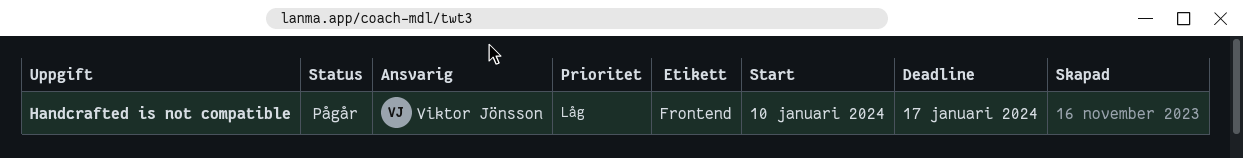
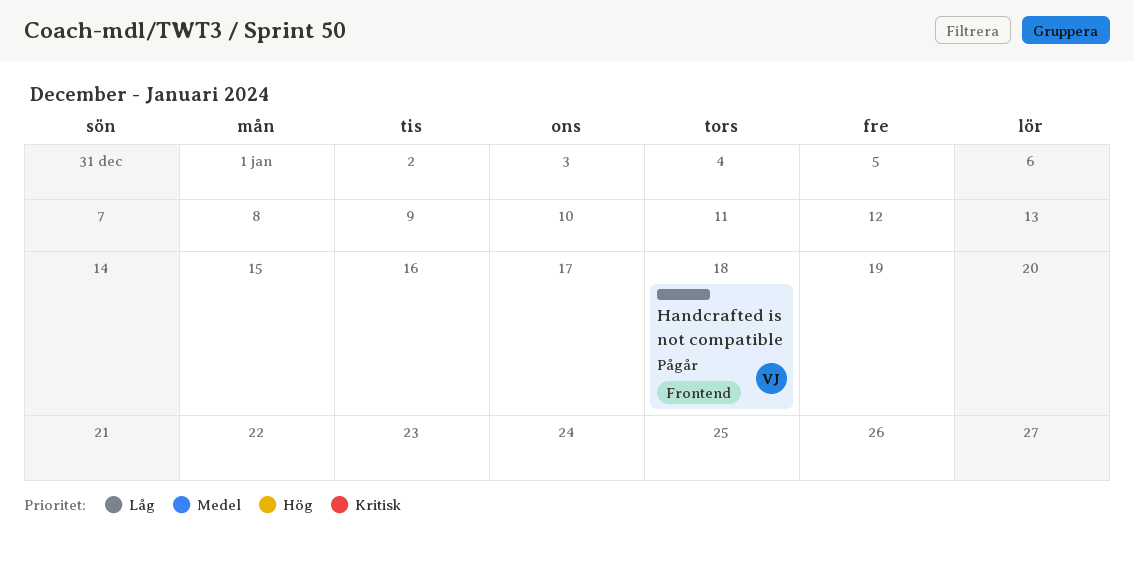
Handcrafted is not compatible, due: Jan 17 -> Jan 18

